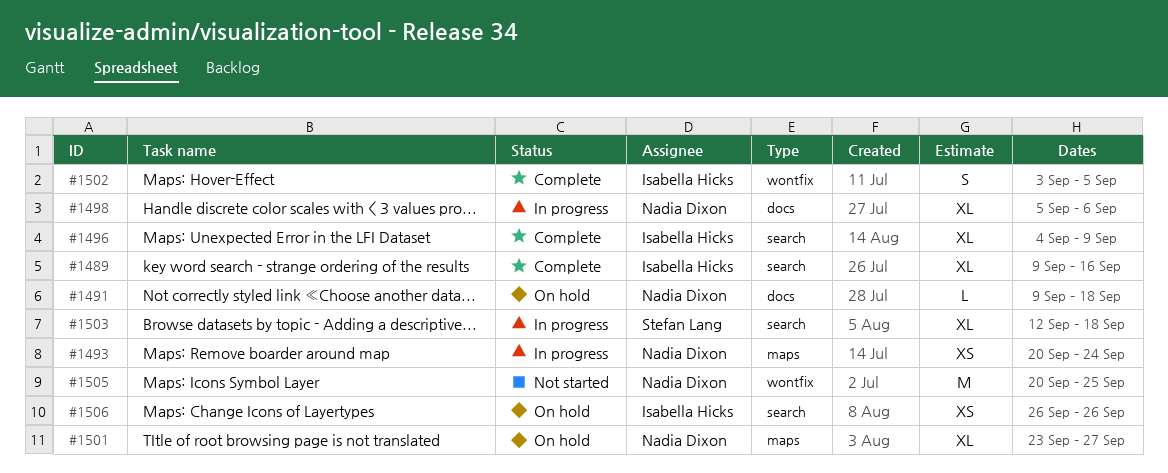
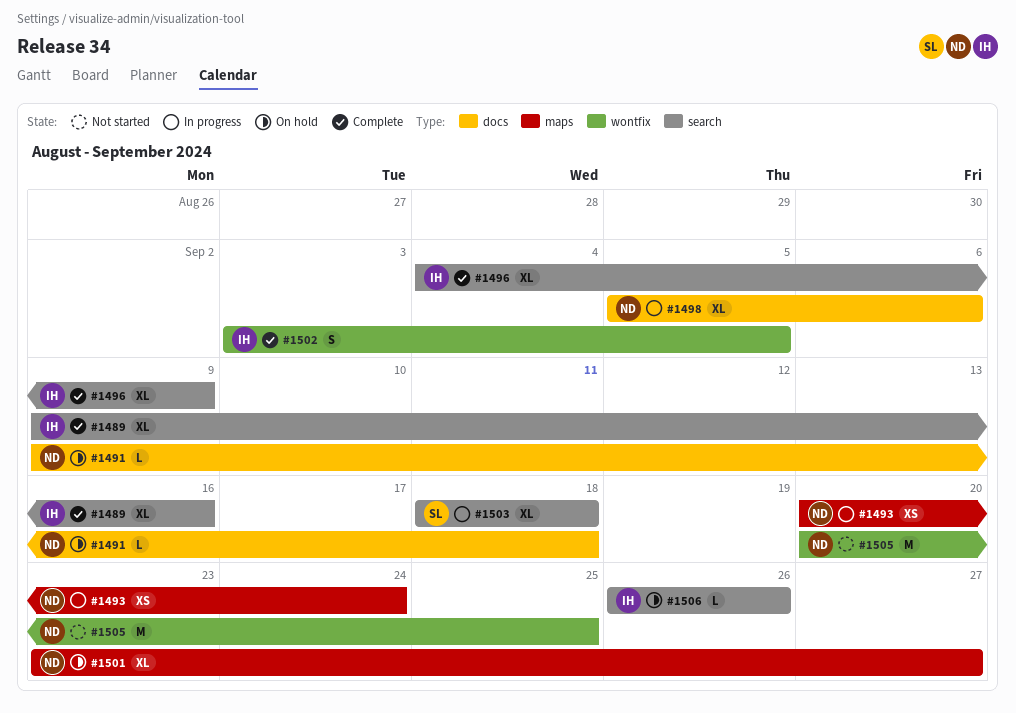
#1503, start: Sep 12 -> Sep 18
#1506, estimate: XS -> L

